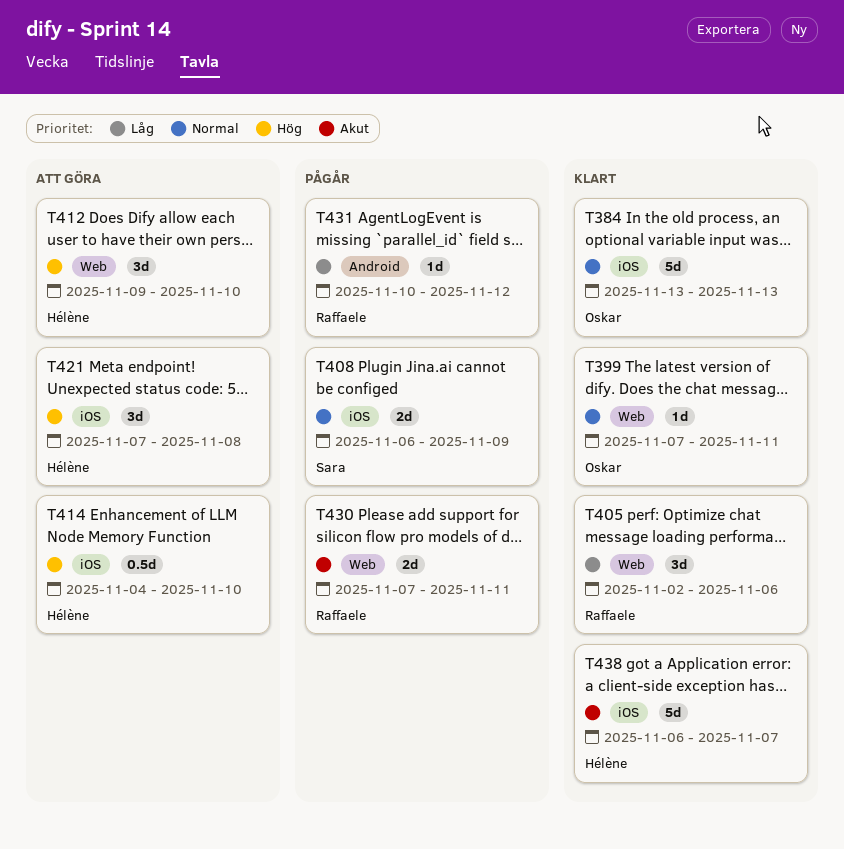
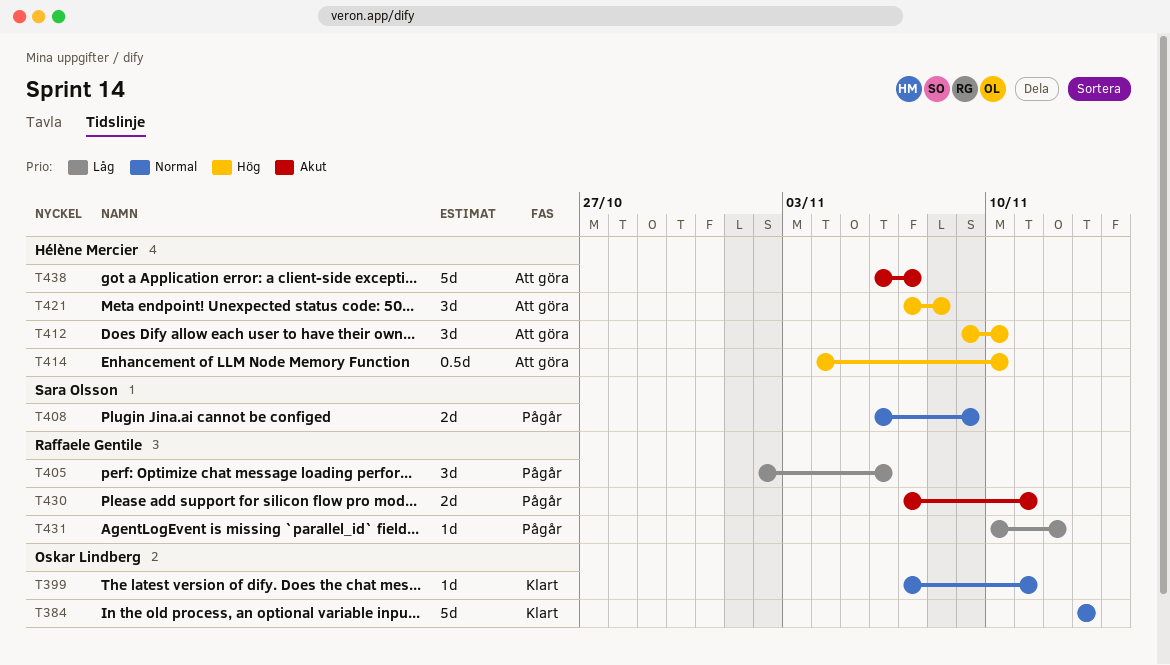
T405, status: Klart -> Pågår
T438, status: Klart -> Att göra

